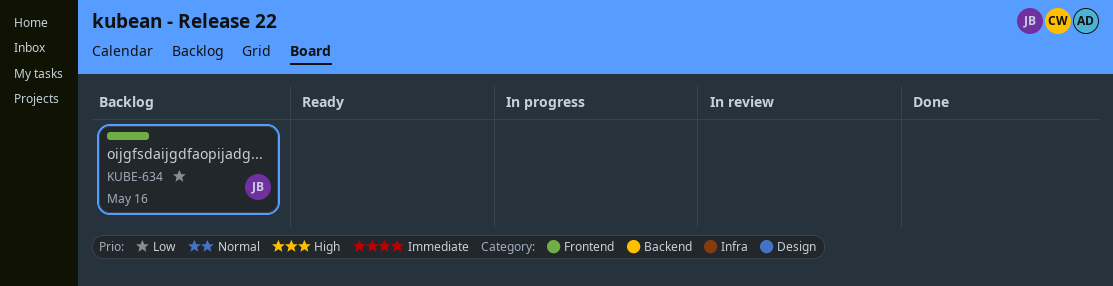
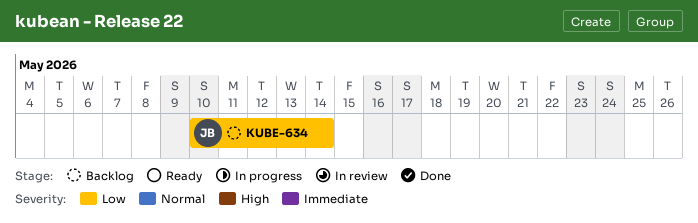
KUBE-634, due: May 16 -> May 14

